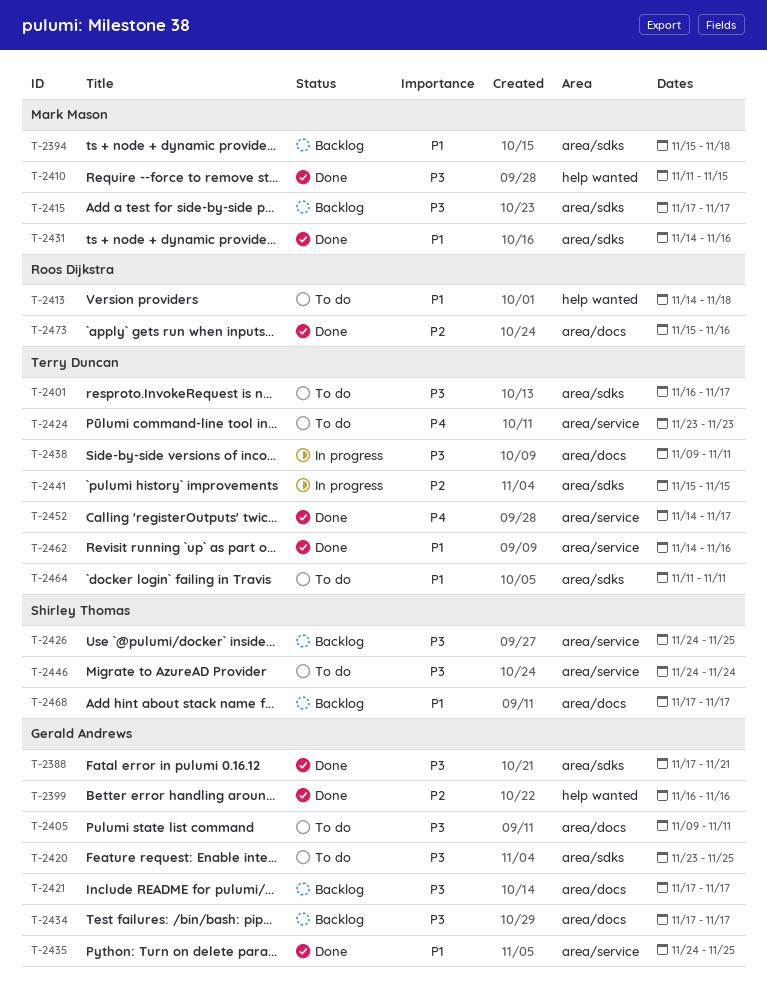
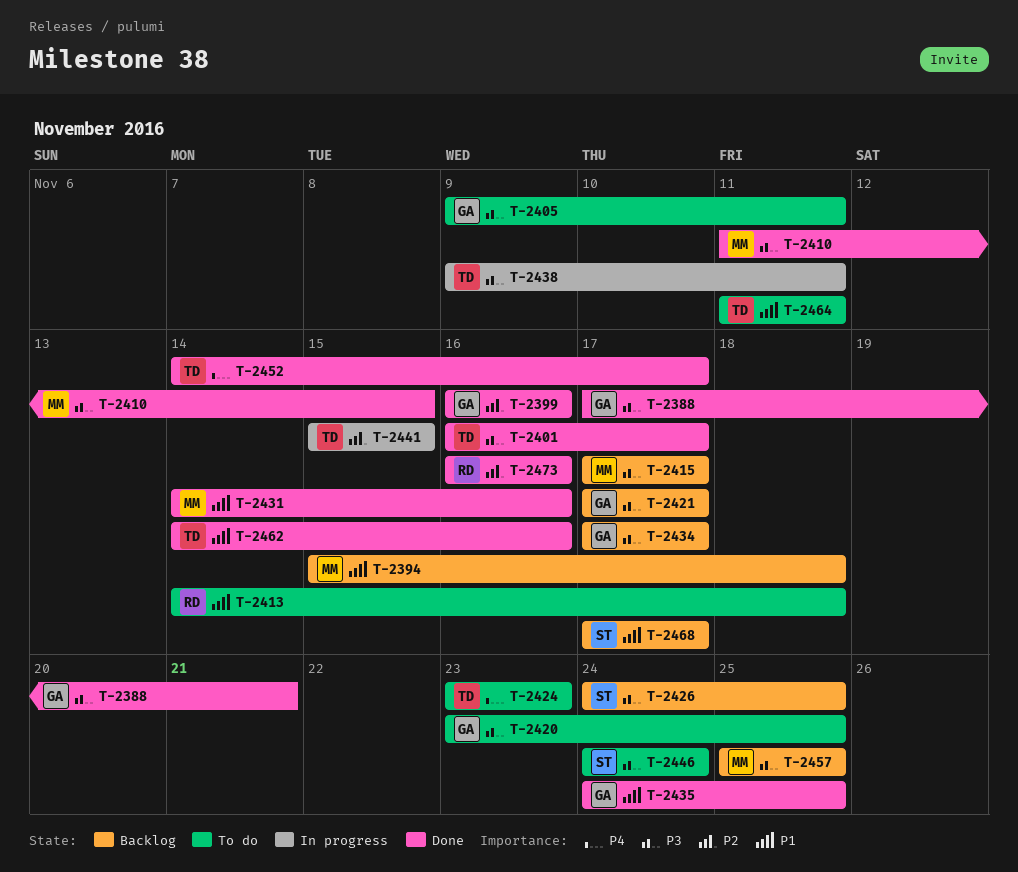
T-2401, status: To do -> Done
T-2457: none -> present
T-2473, start: Nov 15 -> Nov 16

